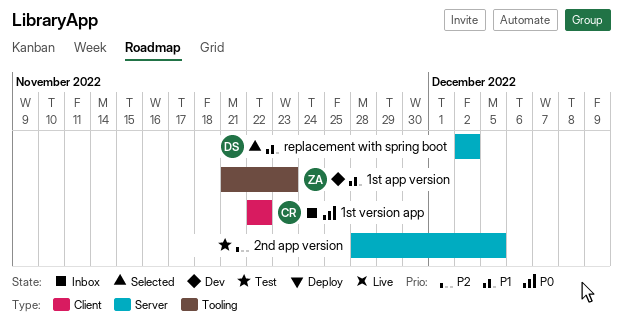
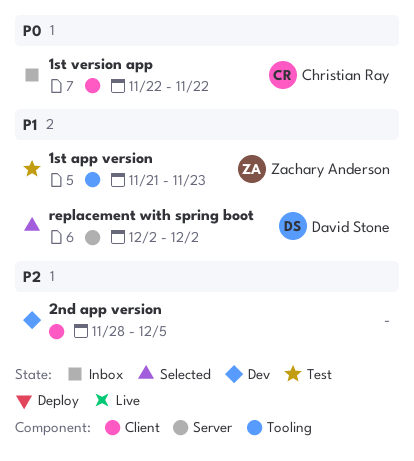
1st app version, status: Dev -> Test
2nd app version, status: Test -> Dev
2nd app version, label: Server -> Client

